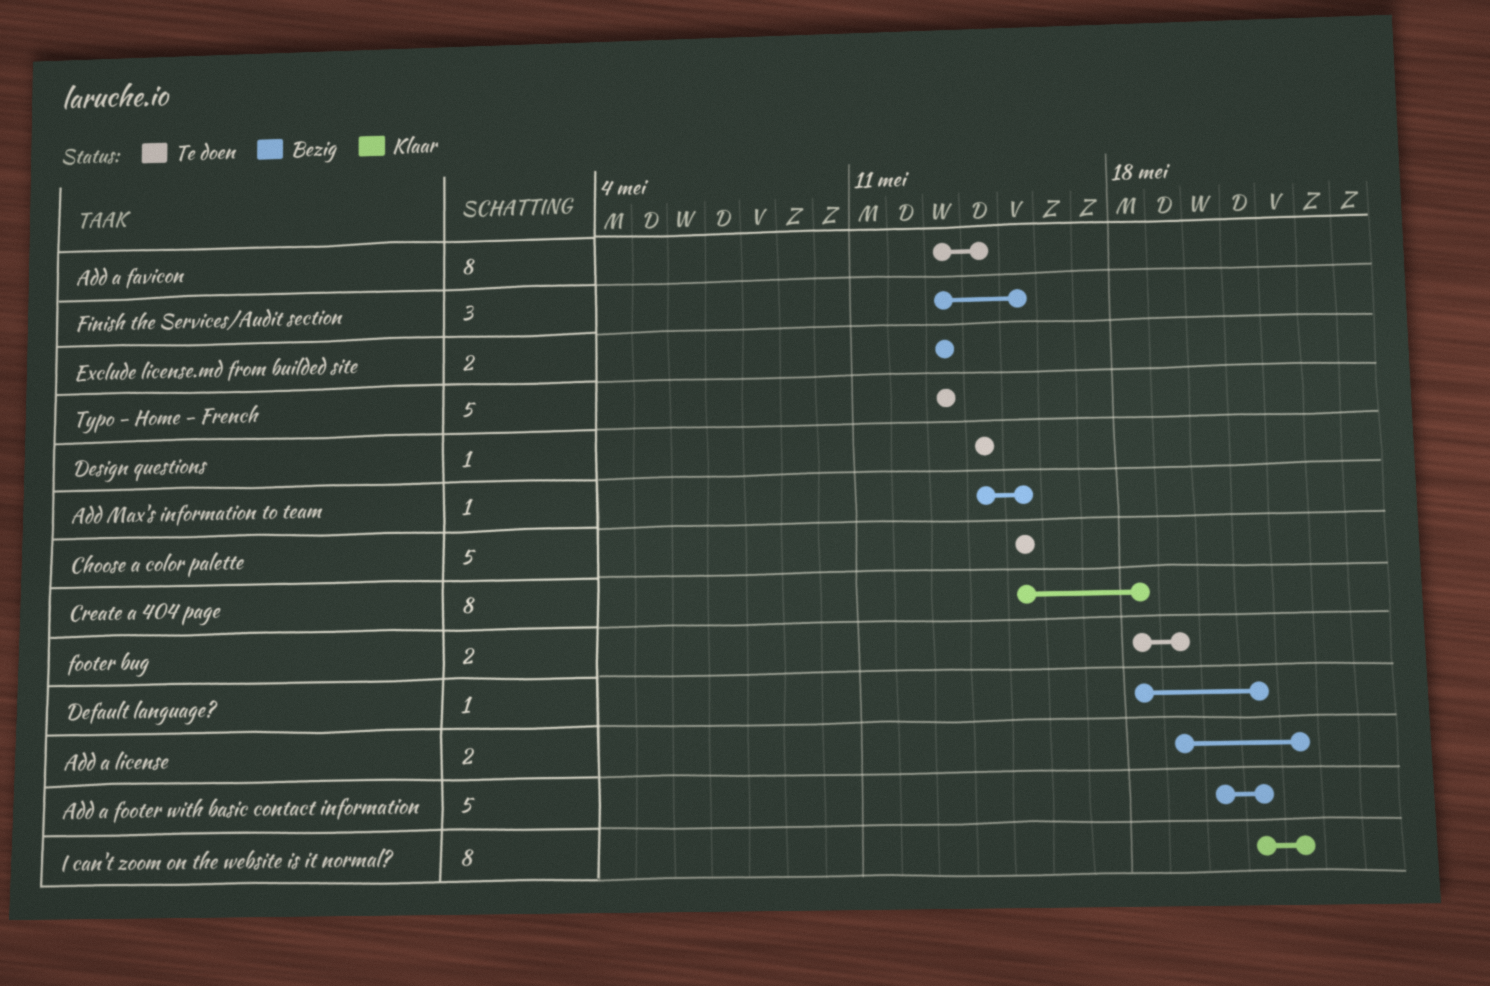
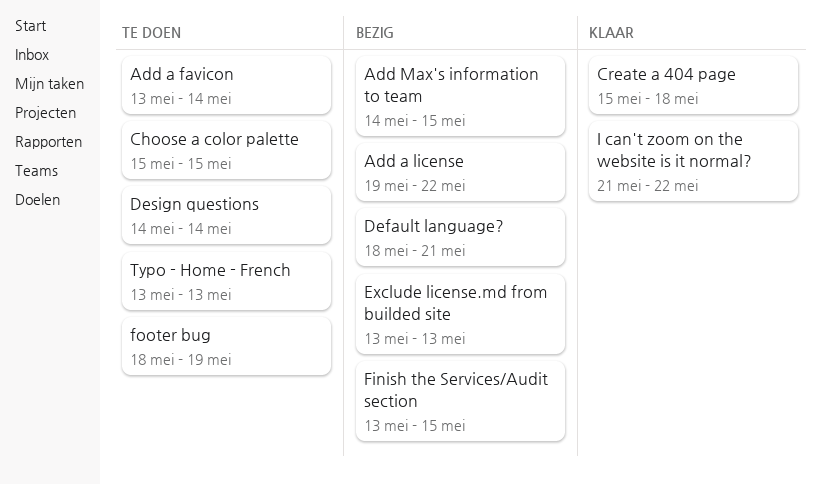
Add a footer with basic contact information: present -> none

